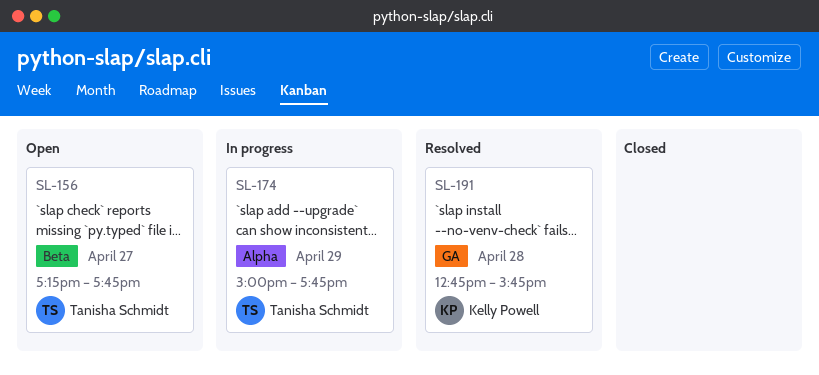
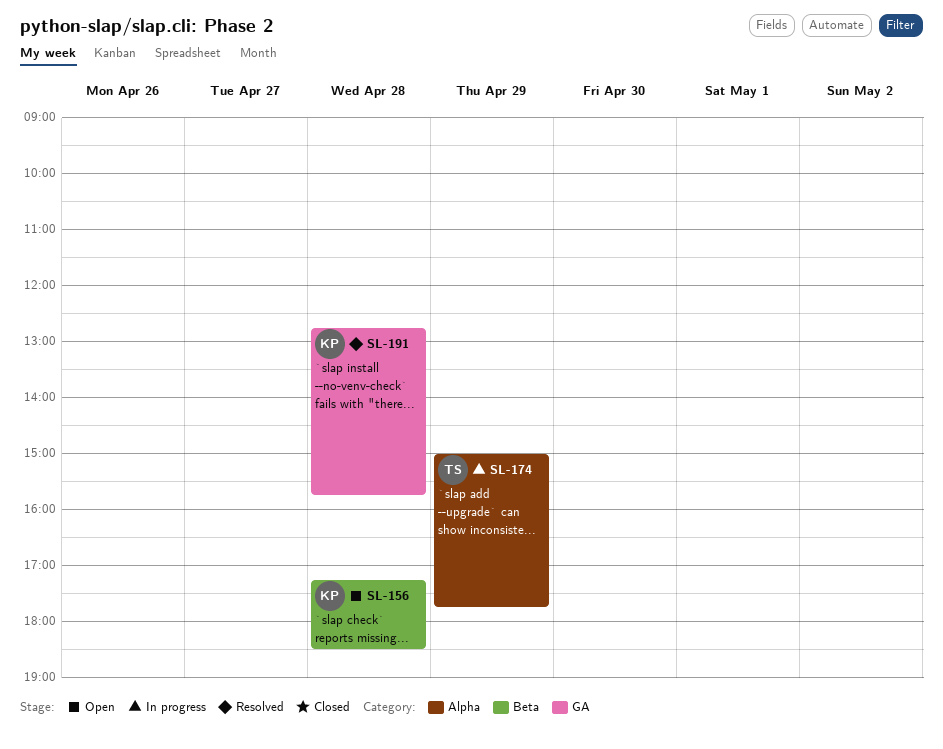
SL-156, owner: Tanisha Schmidt -> Kelly Powell
SL-156, day: Apr 27 -> Apr 28
SL-156, ends: 17:45 -> 18:30

